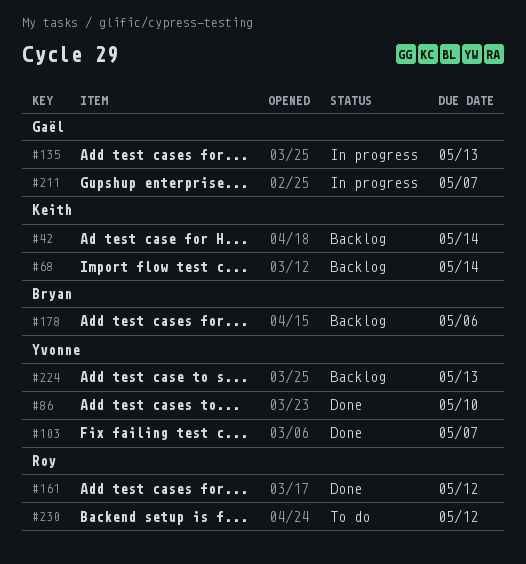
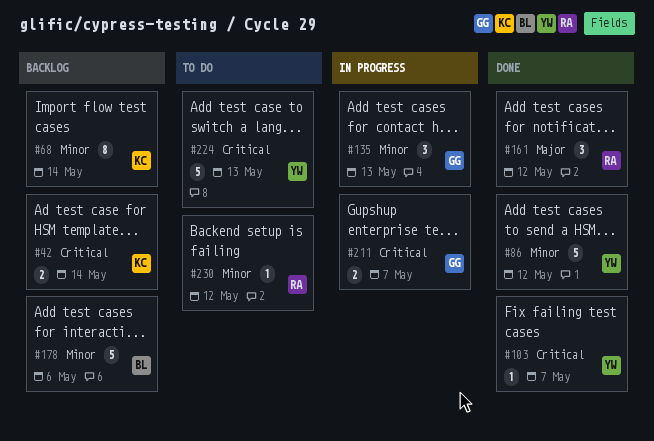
#86, due: May 10 -> May 12
#224, status: Backlog -> To do

